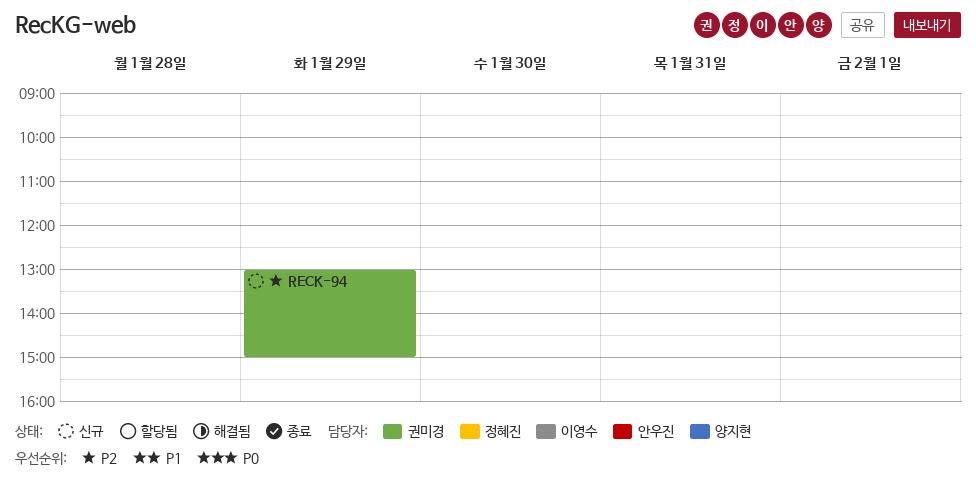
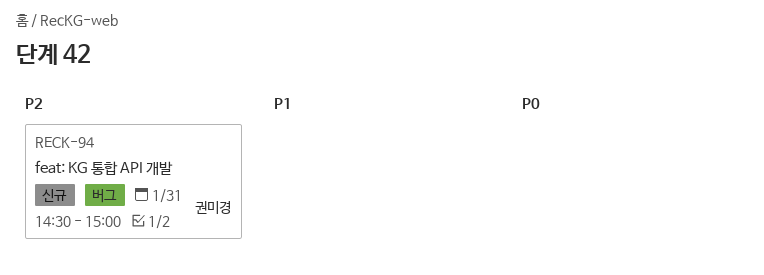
RECK-94, day: Jan 29 -> Jan 31
RECK-94, begins: 13:00 -> 14:30

